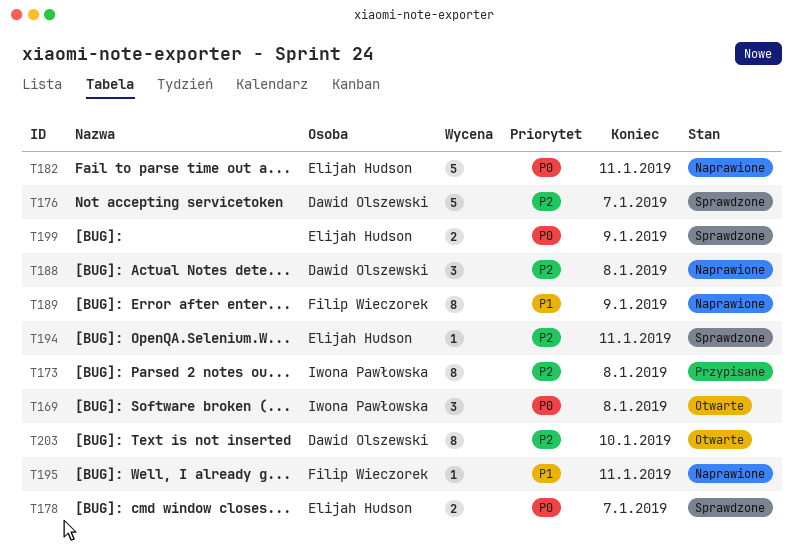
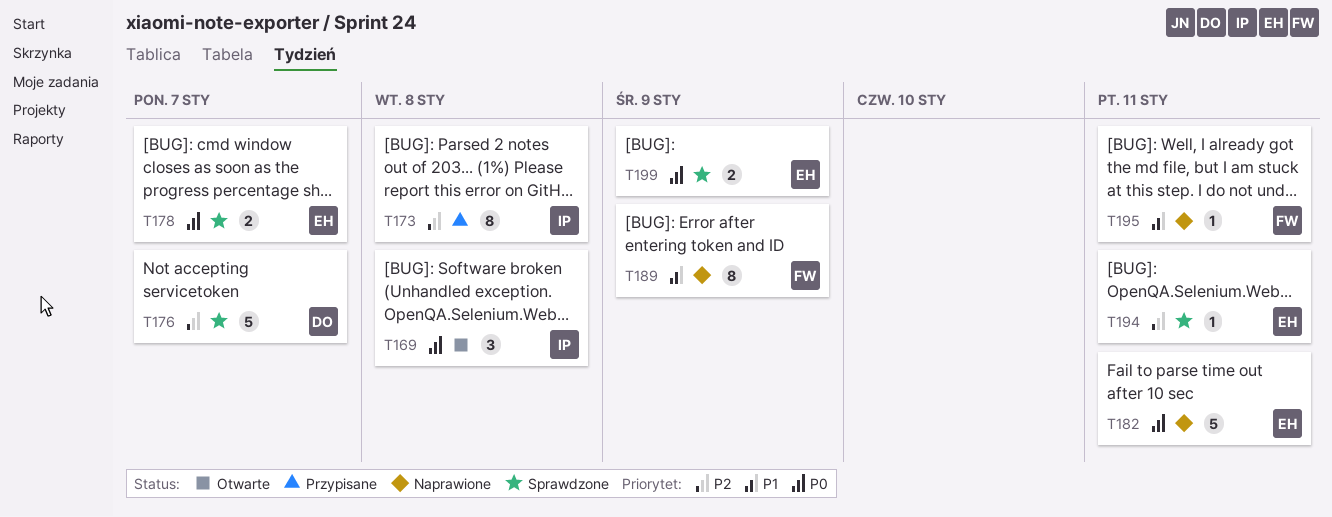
T188: present -> none
T203: present -> none

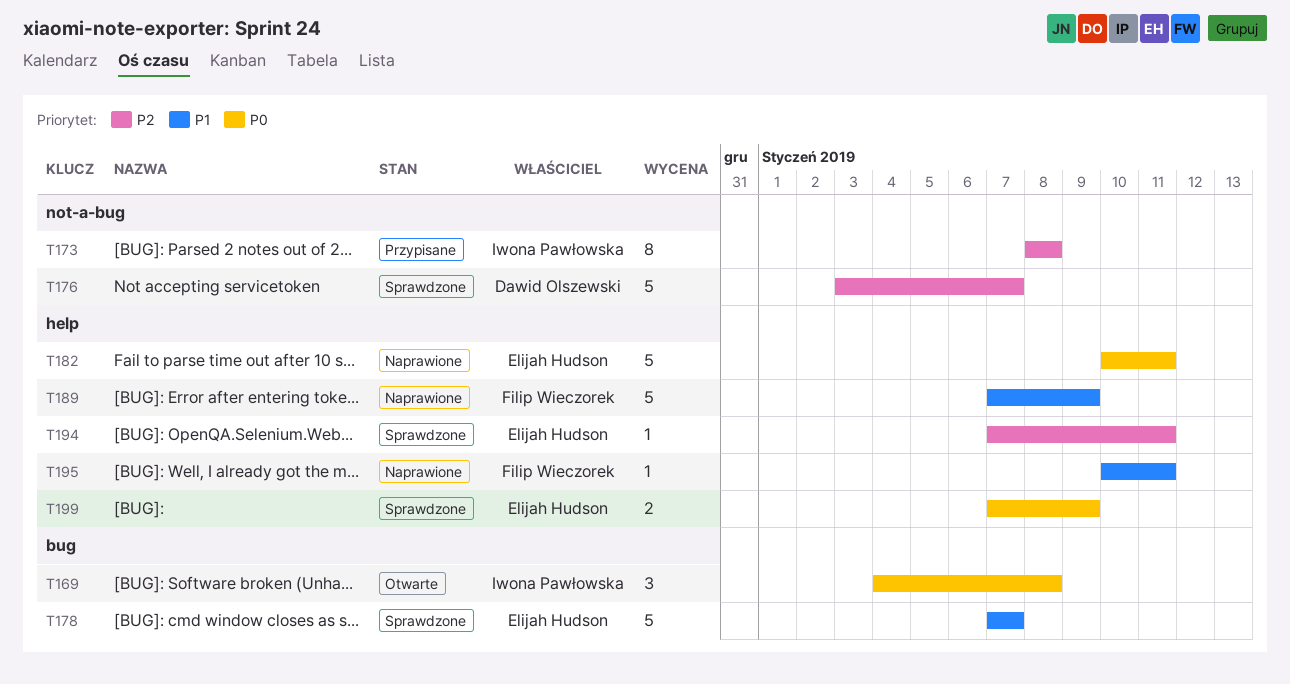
T178, priority: P0 -> P1
T178, estimate: 2 -> 5
T189, estimate: 8 -> 5

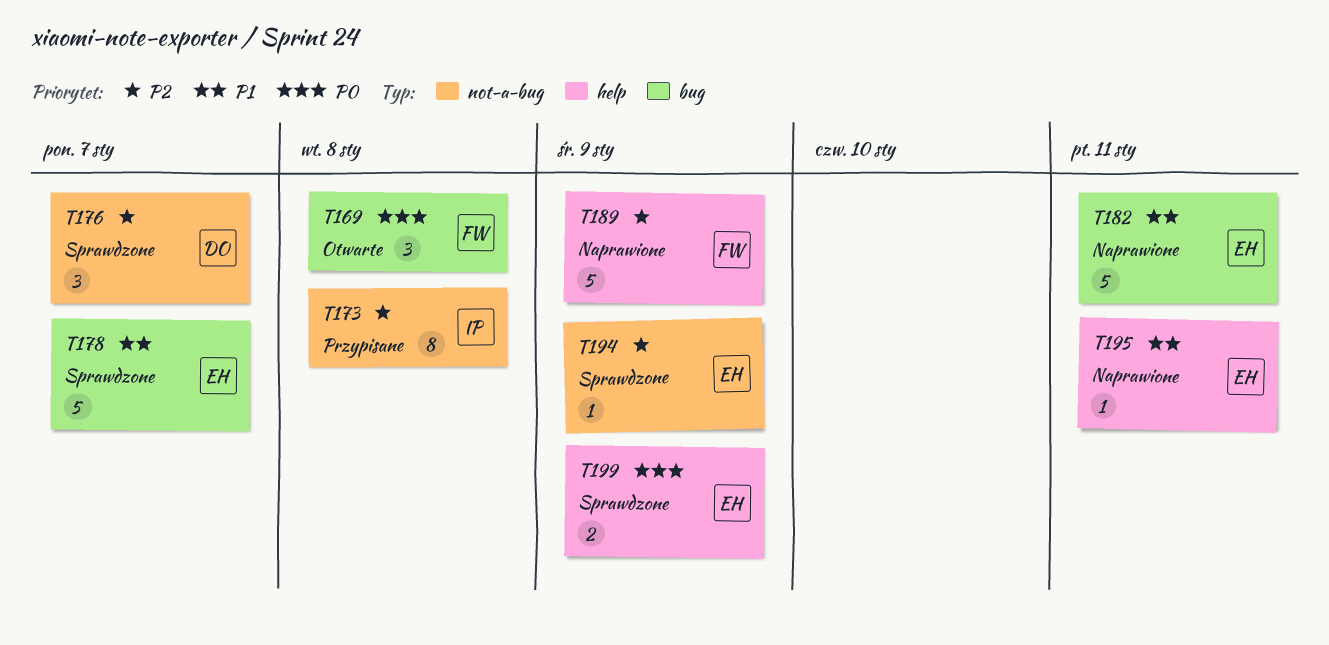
T169, owner: Iwona Pawłowska -> Filip Wieczorek
T176, estimate: 5 -> 3
T182, priority: P0 -> P1
T182, label: help -> bug
T189, priority: P1 -> P2
T194, label: help -> not-a-bug
T194, due: Jan 11 -> Jan 9
T195, owner: Filip Wieczorek -> Elijah Hudson

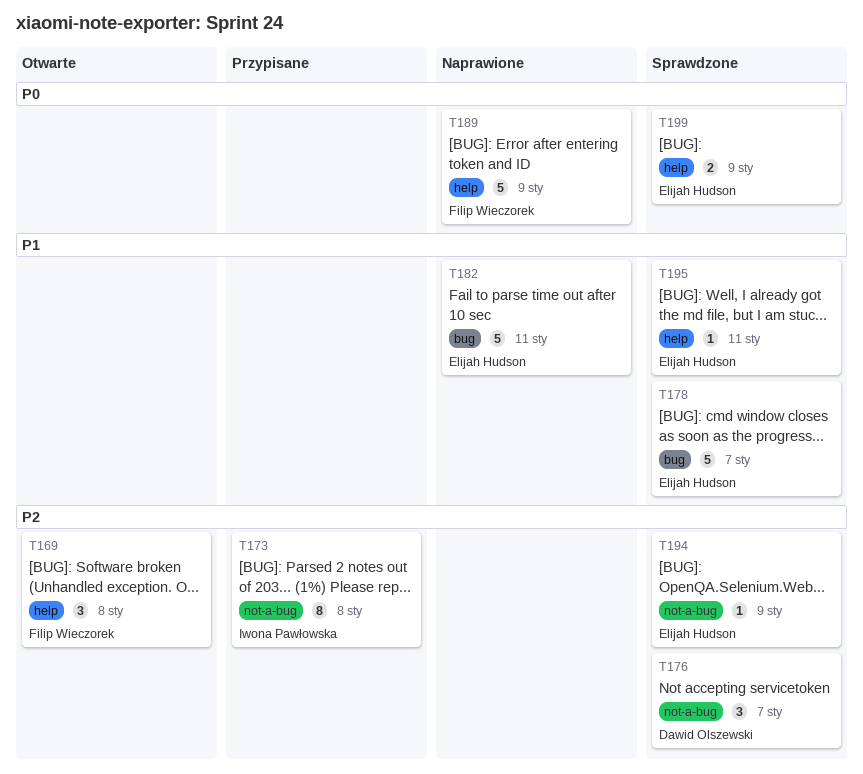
T169, priority: P0 -> P2
T169, label: bug -> help
T189, priority: P2 -> P0
T195, status: Naprawione -> Sprawdzone

